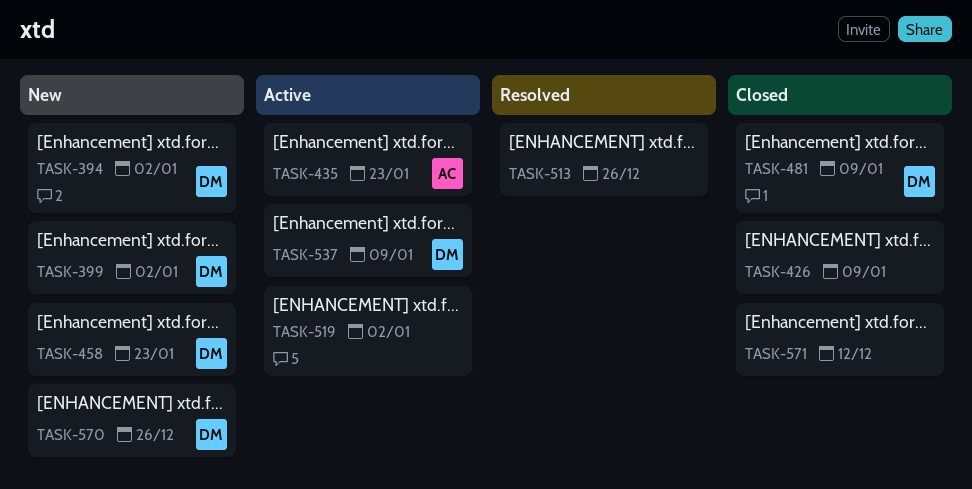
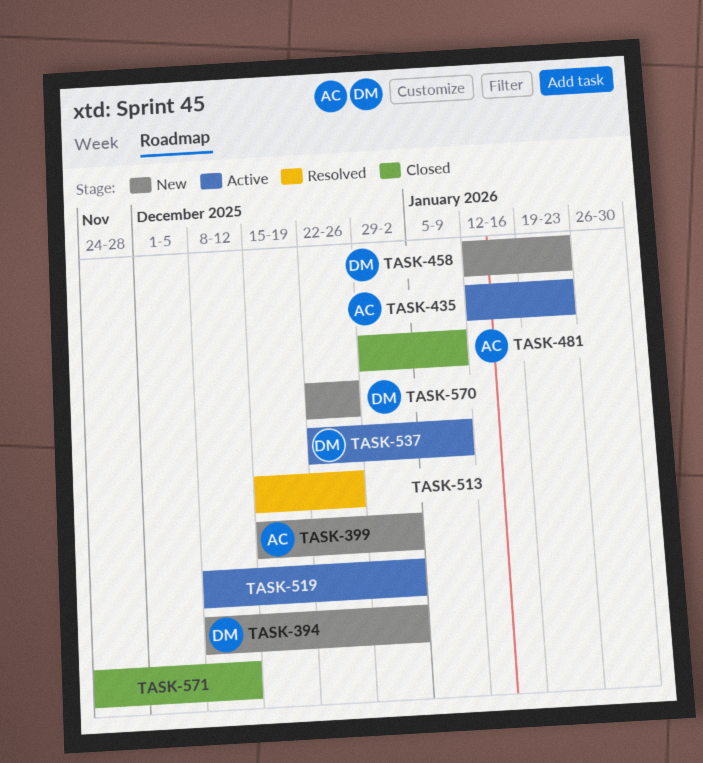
TASK-399, owner: DM -> AC
TASK-426: present -> none
TASK-481, owner: DM -> AC

